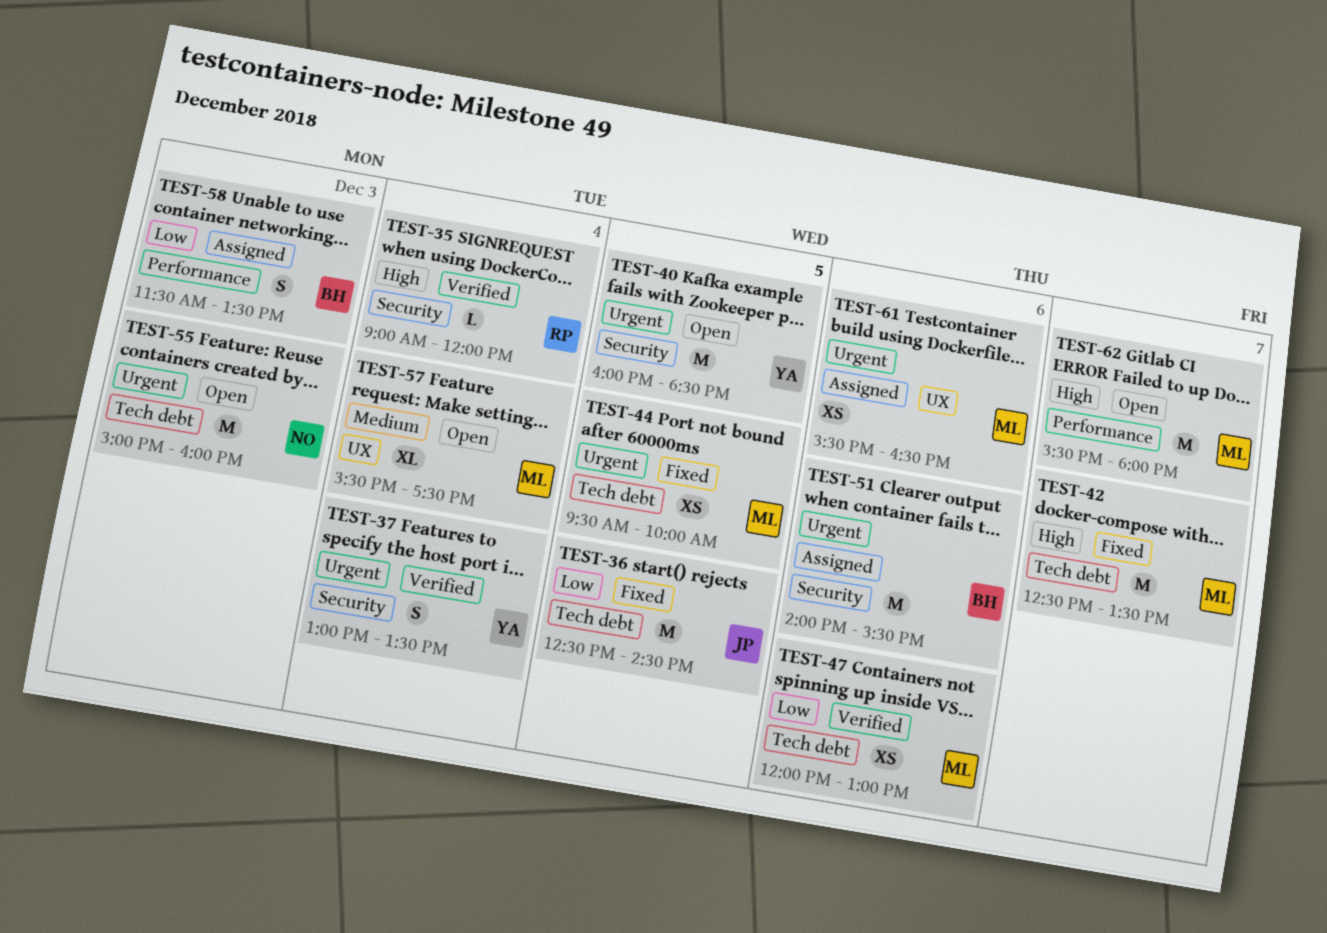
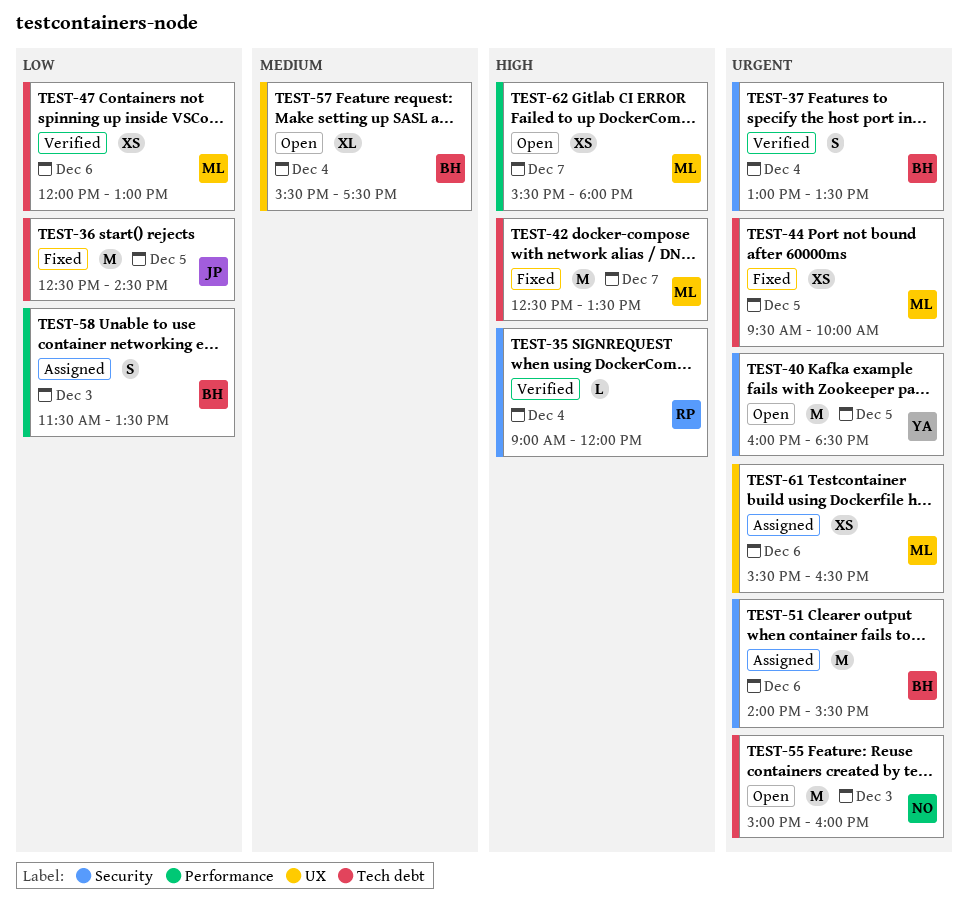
TEST-37, owner: YA -> BH
TEST-57, owner: ML -> BH
TEST-62, estimate: M -> XS

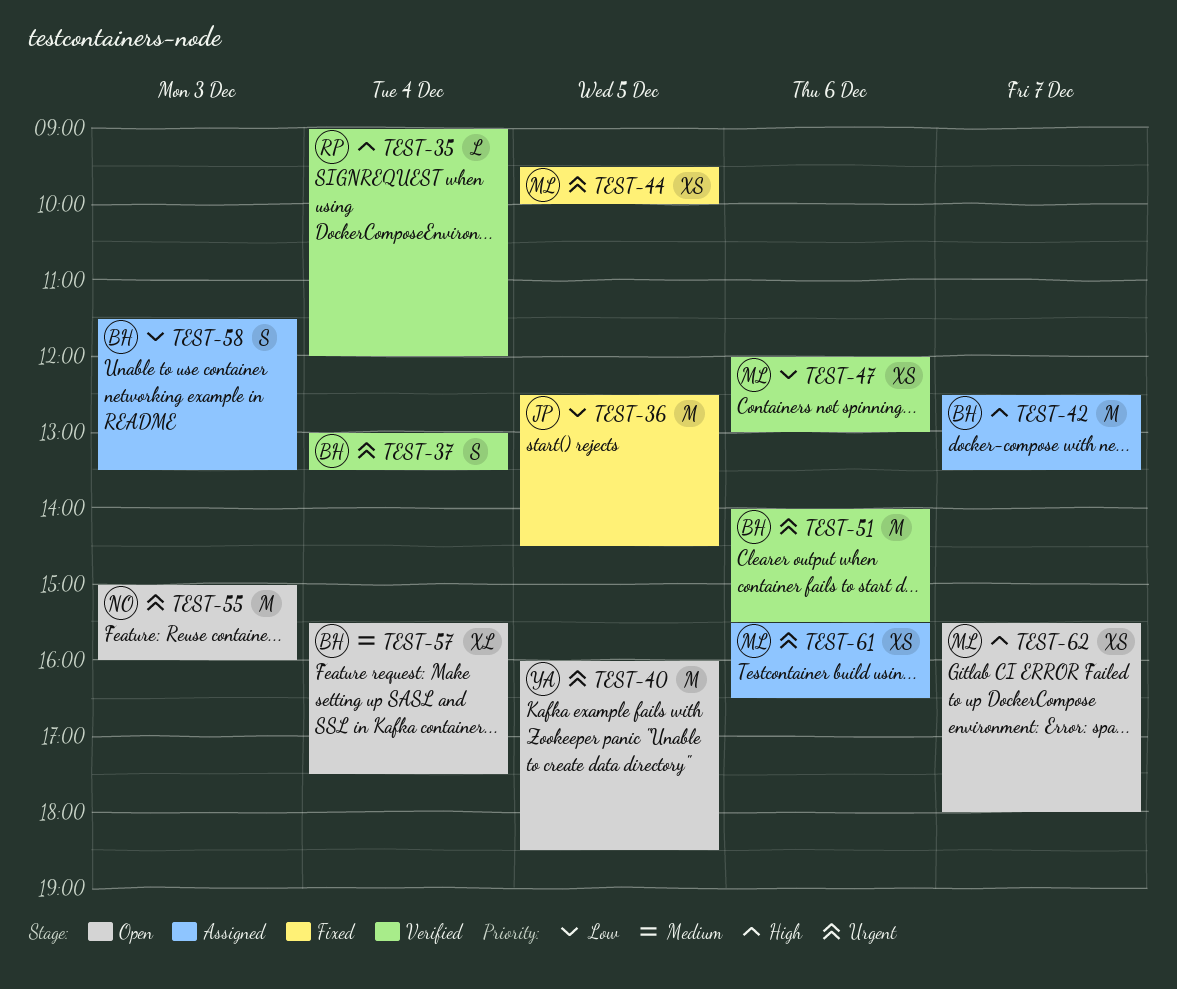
TEST-42, status: Fixed -> Assigned
TEST-42, owner: ML -> BH
TEST-51, status: Assigned -> Verified

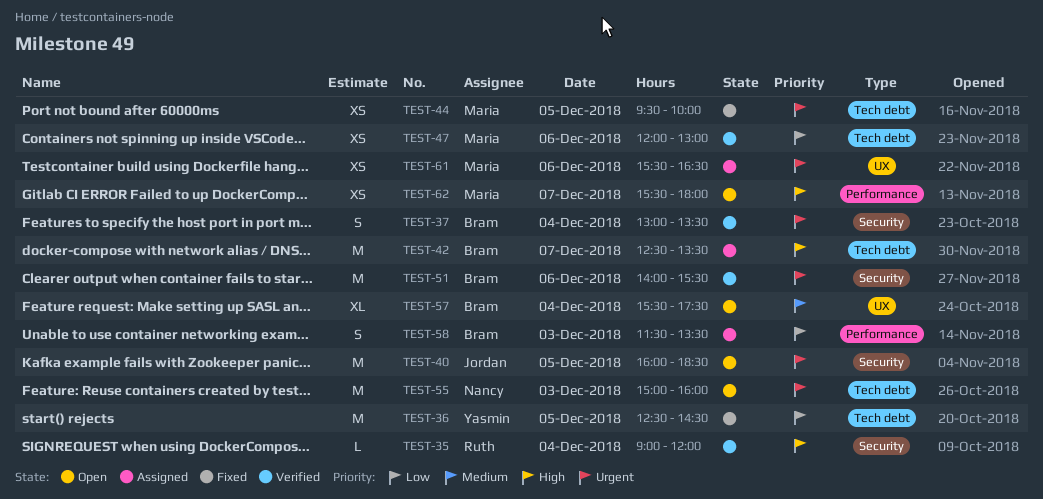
TEST-36, owner: Jordan -> Yasmin
TEST-40, owner: Yasmin -> Jordan

